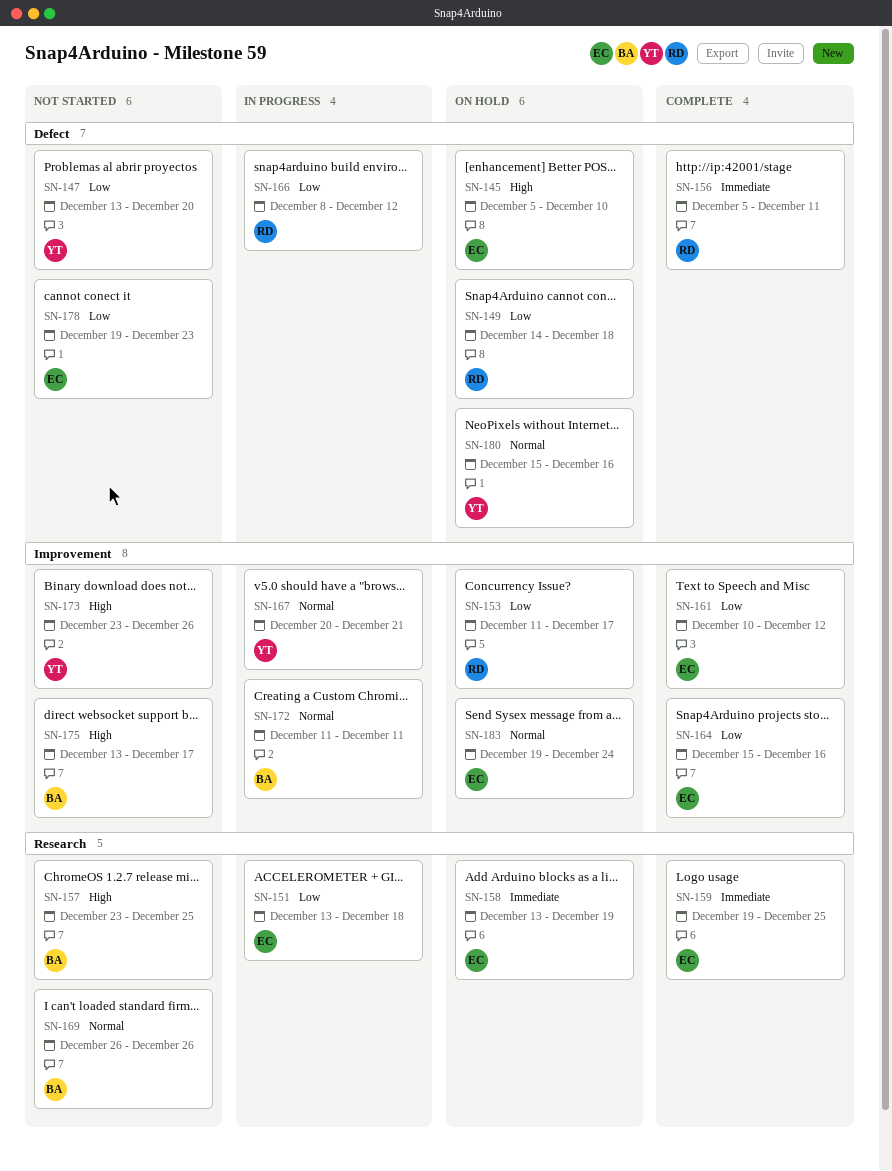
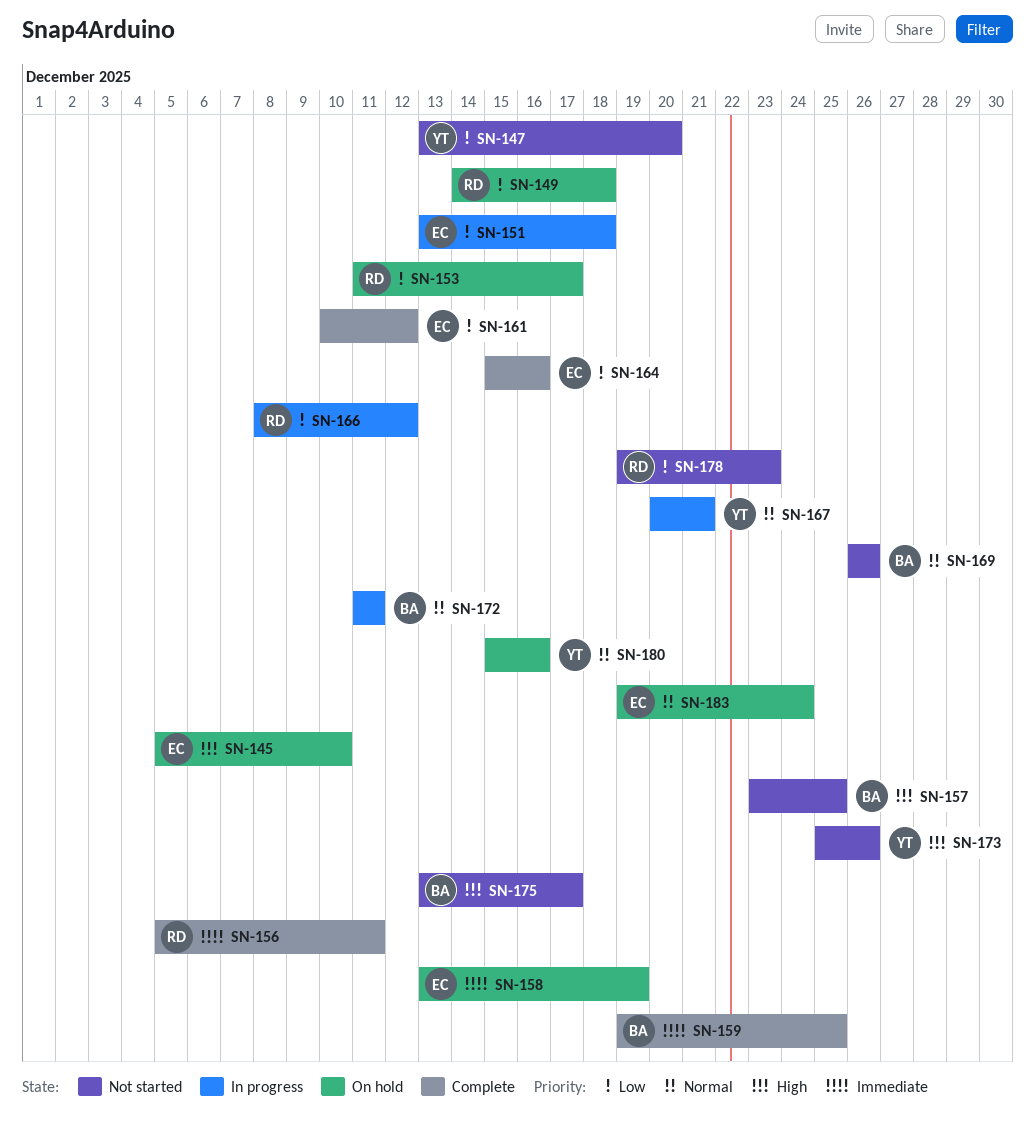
SN-159, owner: EC -> BA
SN-173, start: Dec 23 -> Dec 25
SN-178, owner: EC -> RD

